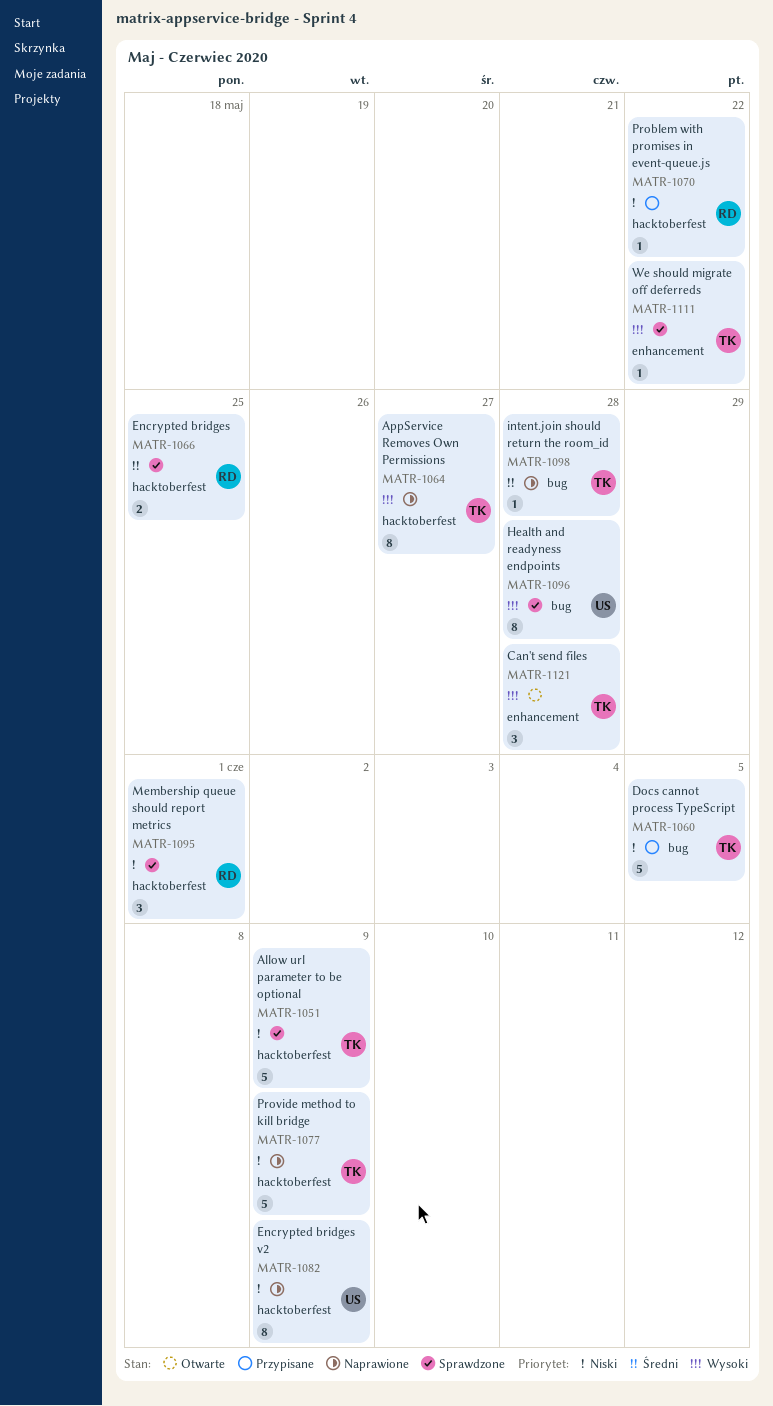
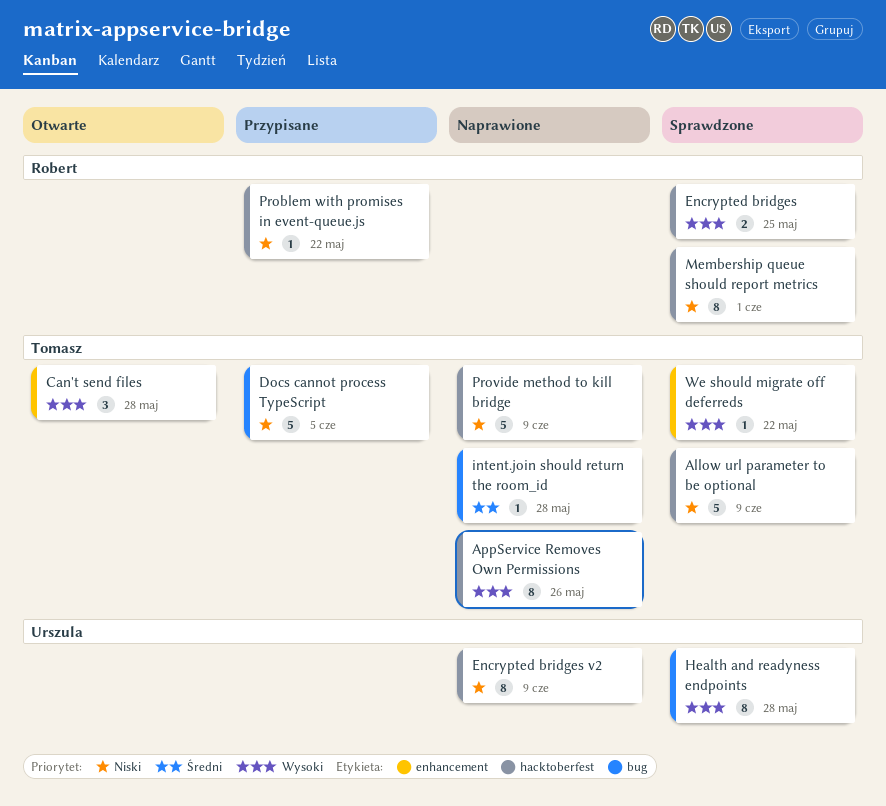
AppService Removes Own Permissions, due: May 27 -> May 26
Encrypted bridges, priority: Średni -> Wysoki
Membership queue should report metrics, estimate: 3 -> 8

